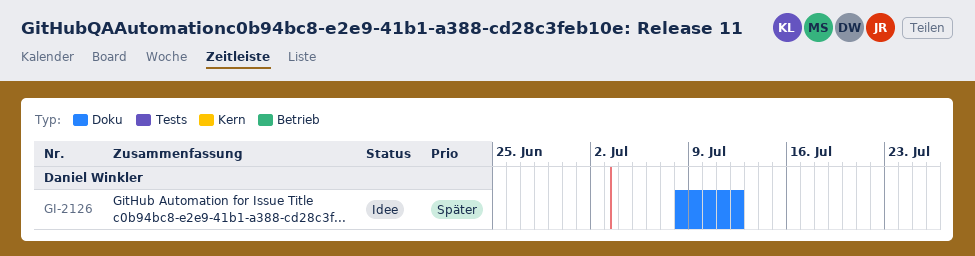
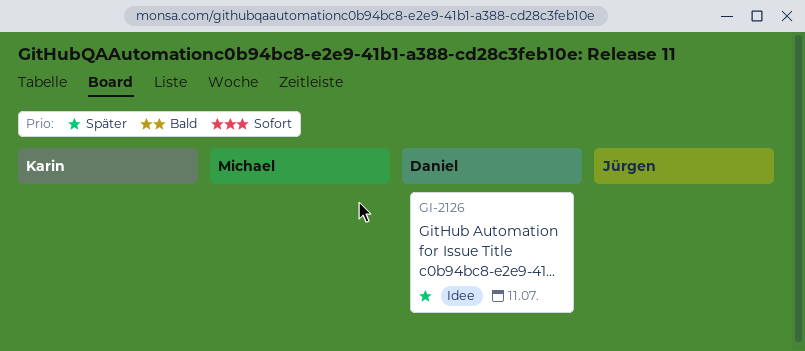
GI-2126, due: Jul 12 -> Jul 11

